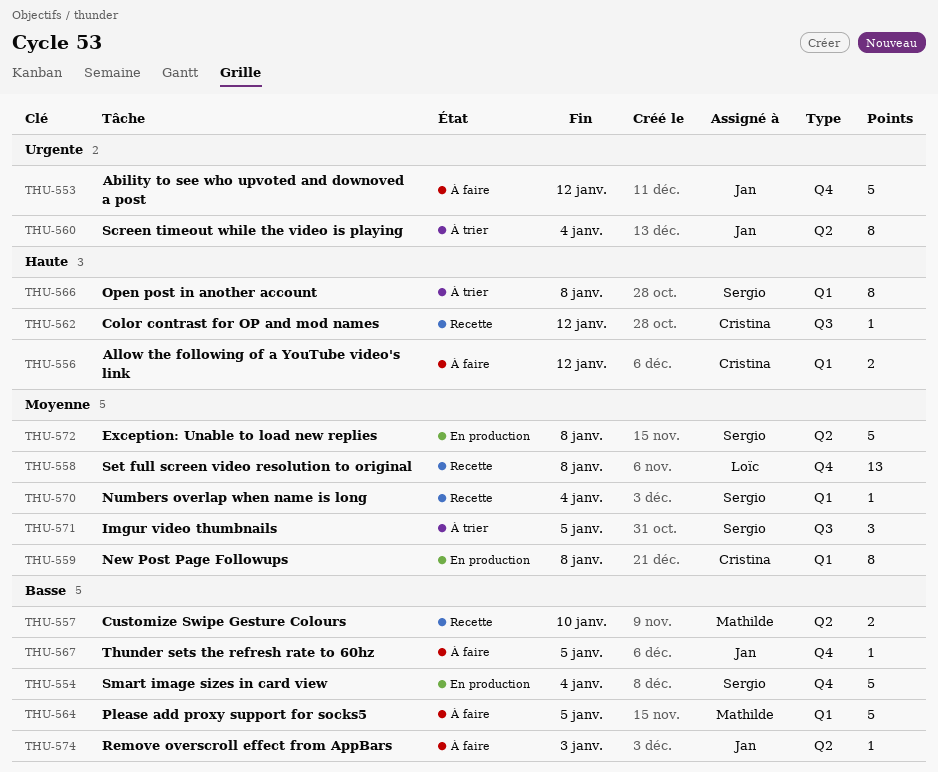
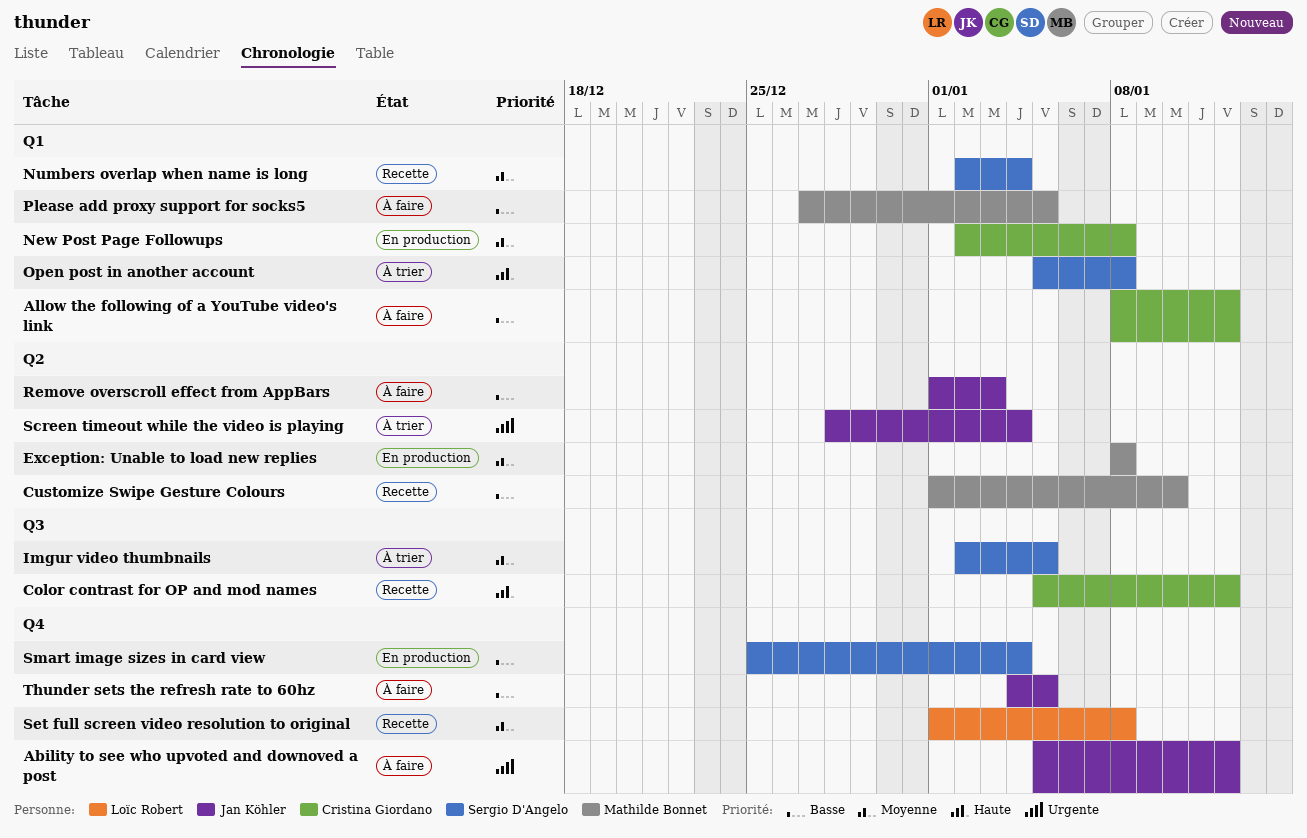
Allow the following of a YouTube video's link, priority: Haute -> Basse
Exception: Unable to load new replies, owner: Sergio D'Angelo -> Mathilde Bonnet

